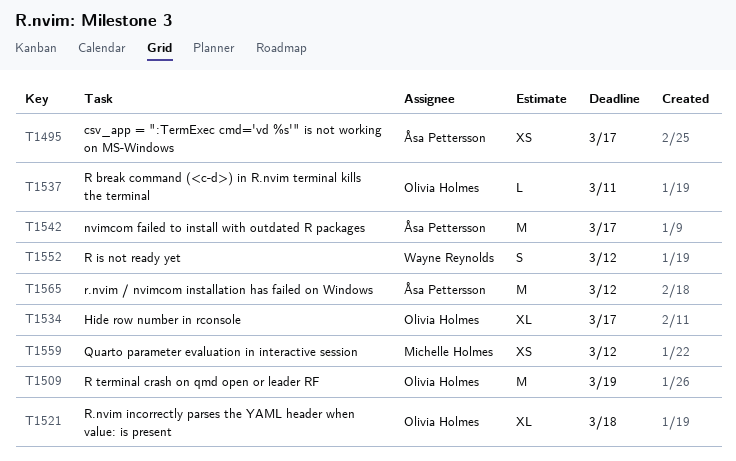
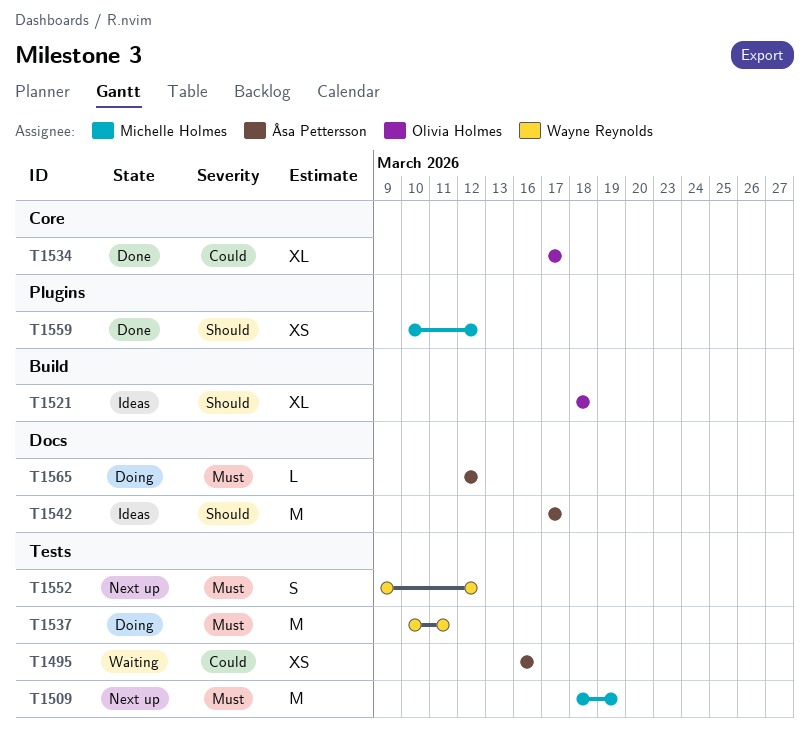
T1495, due: Mar 17 -> Mar 16
T1509, owner: Olivia Holmes -> Michelle Holmes
T1537, owner: Olivia Holmes -> Wayne Reynolds
T1537, estimate: L -> M
T1565, estimate: M -> L

